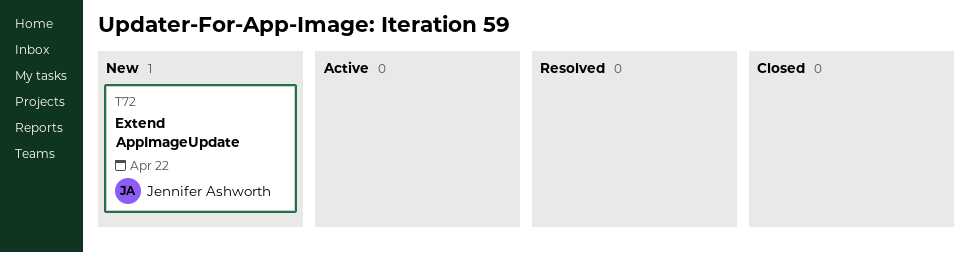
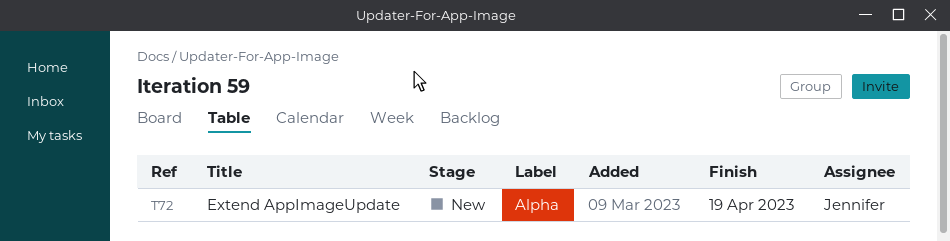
T72, due: Apr 22 -> Apr 19

